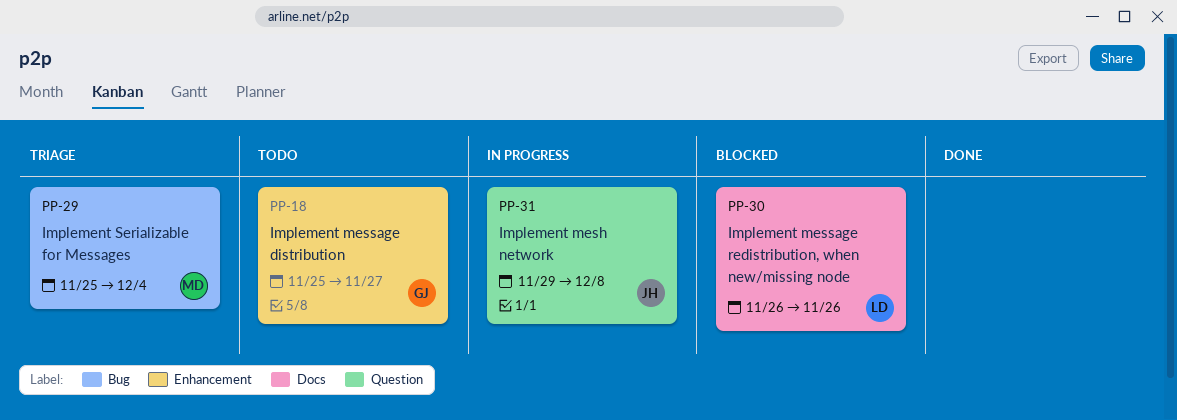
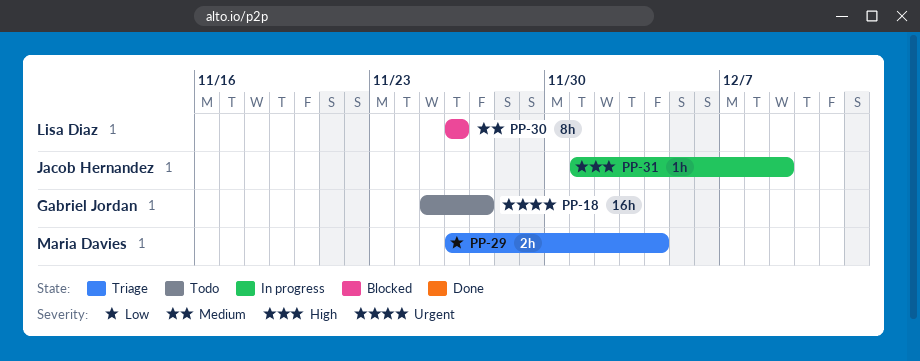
PP-29, start: Nov 25 -> Nov 26
PP-31, start: Nov 29 -> Dec 1
PP-31, due: Dec 8 -> Dec 9

